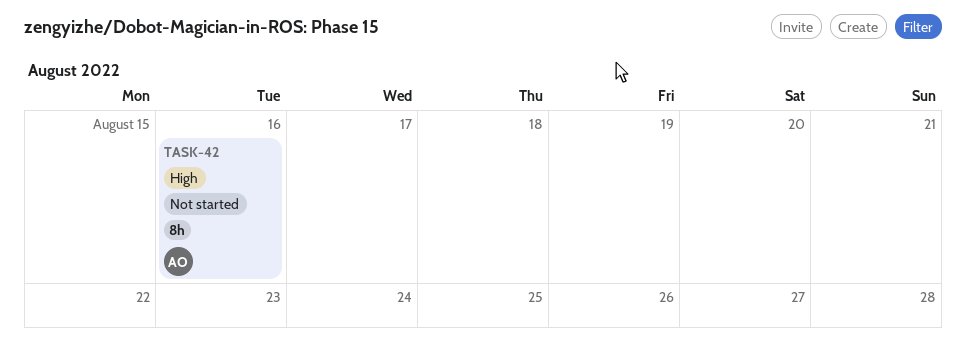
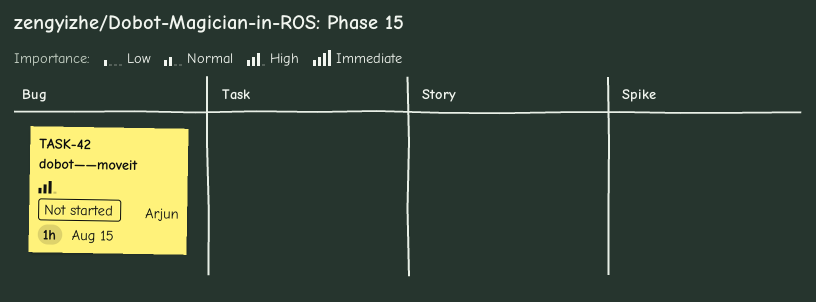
TASK-42, estimate: 8h -> 1h
TASK-42, due: Aug 16 -> Aug 15

